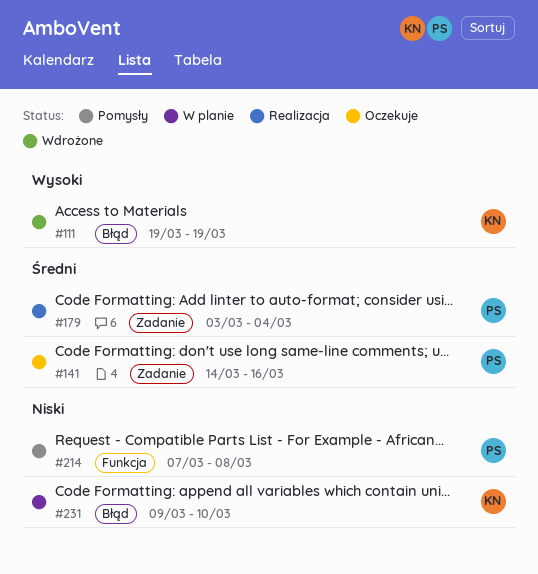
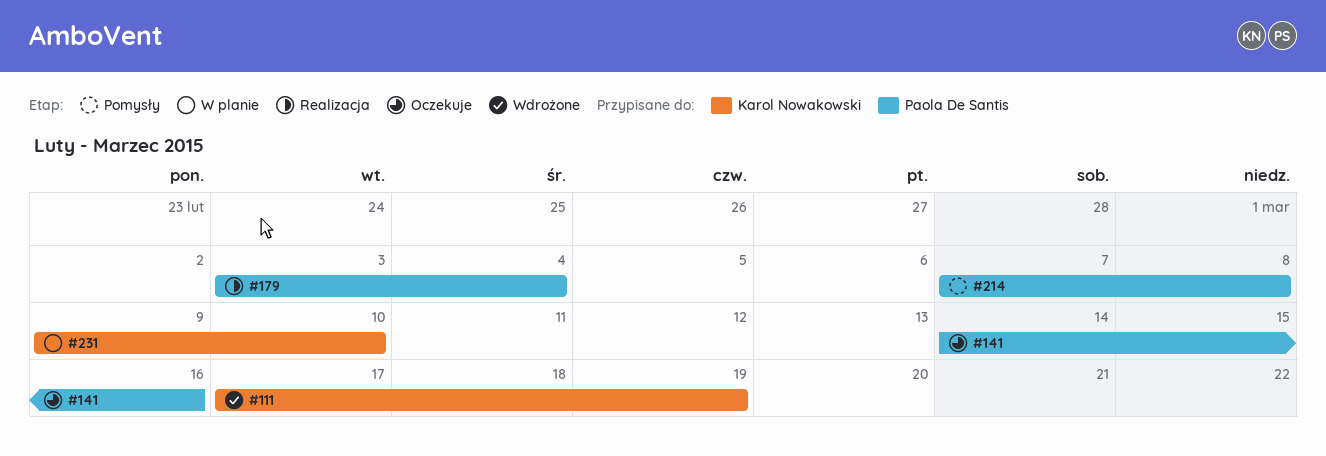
#111, start: Mar 19 -> Mar 17

